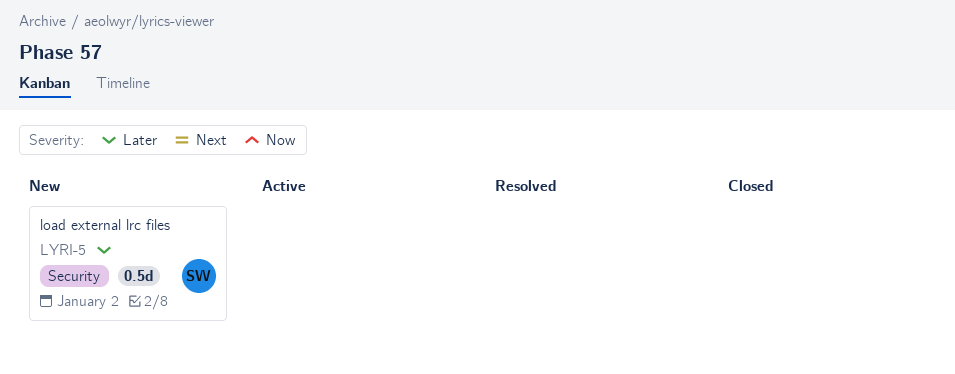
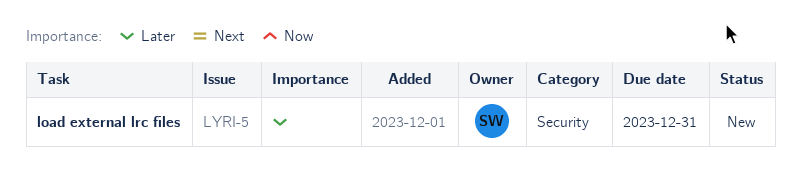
LYRI-5, due: Jan 2 -> Dec 31

